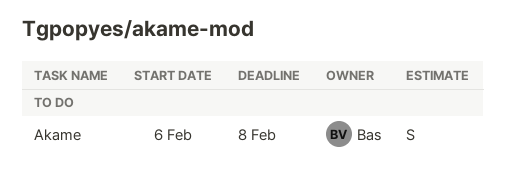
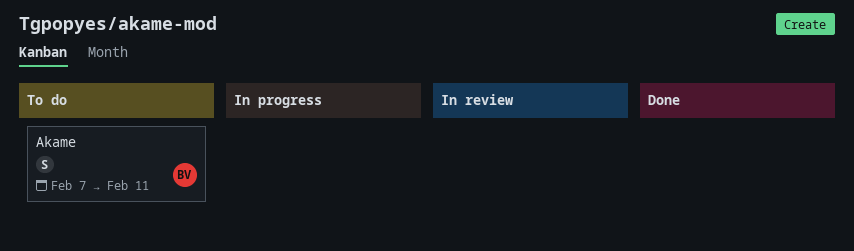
Akame, start: Feb 6 -> Feb 7
Akame, due: Feb 8 -> Feb 11

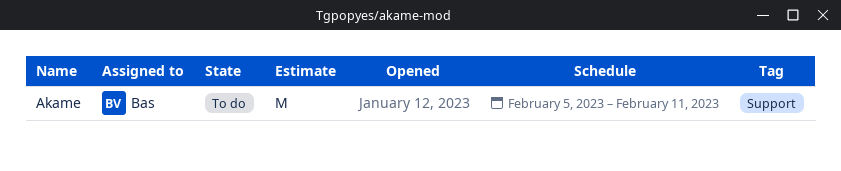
Akame, estimate: S -> M
Akame, start: Feb 7 -> Feb 5

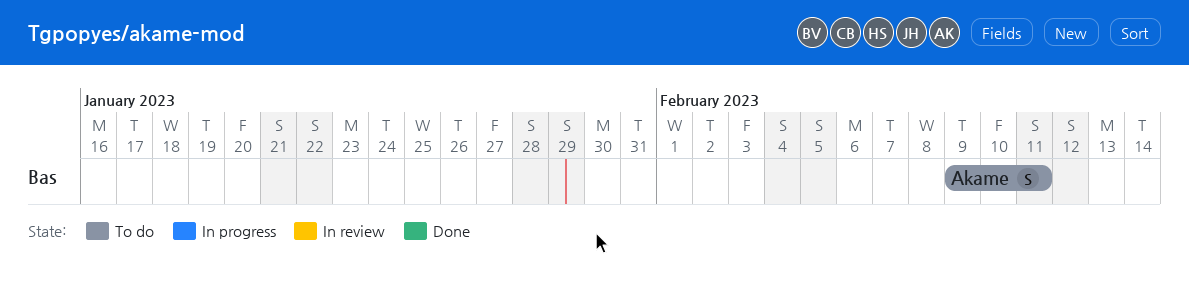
Akame, estimate: M -> S
Akame, start: Feb 5 -> Feb 9

